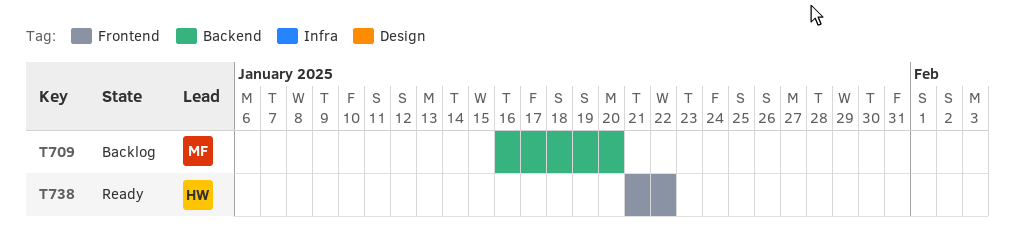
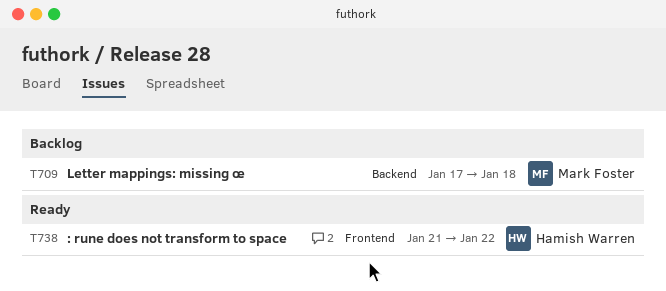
T709, start: Jan 16 -> Jan 17
T709, due: Jan 20 -> Jan 18

